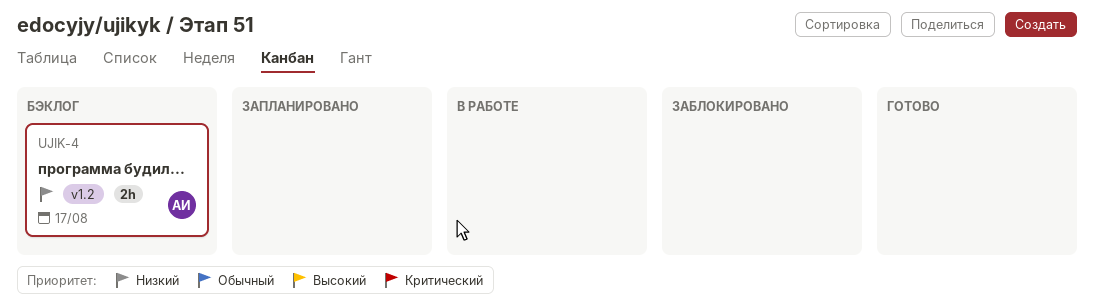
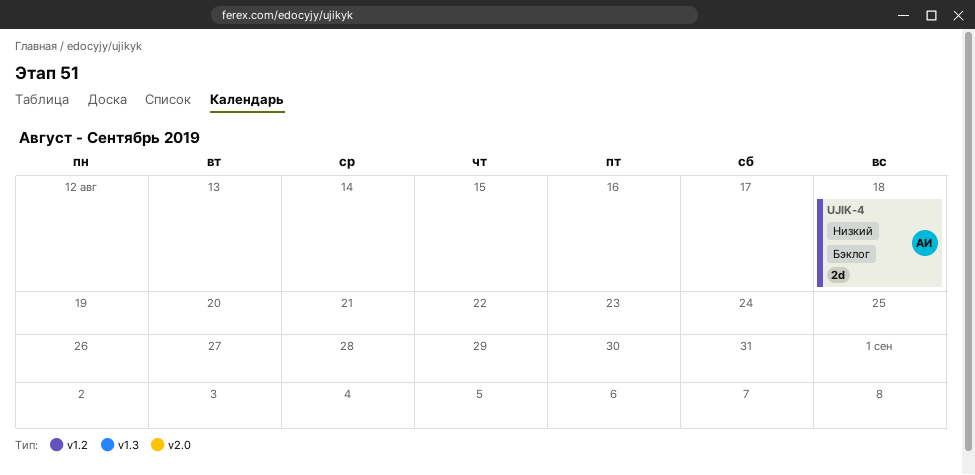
UJIK-4, estimate: 2h -> 2d
UJIK-4, due: Aug 17 -> Aug 18

